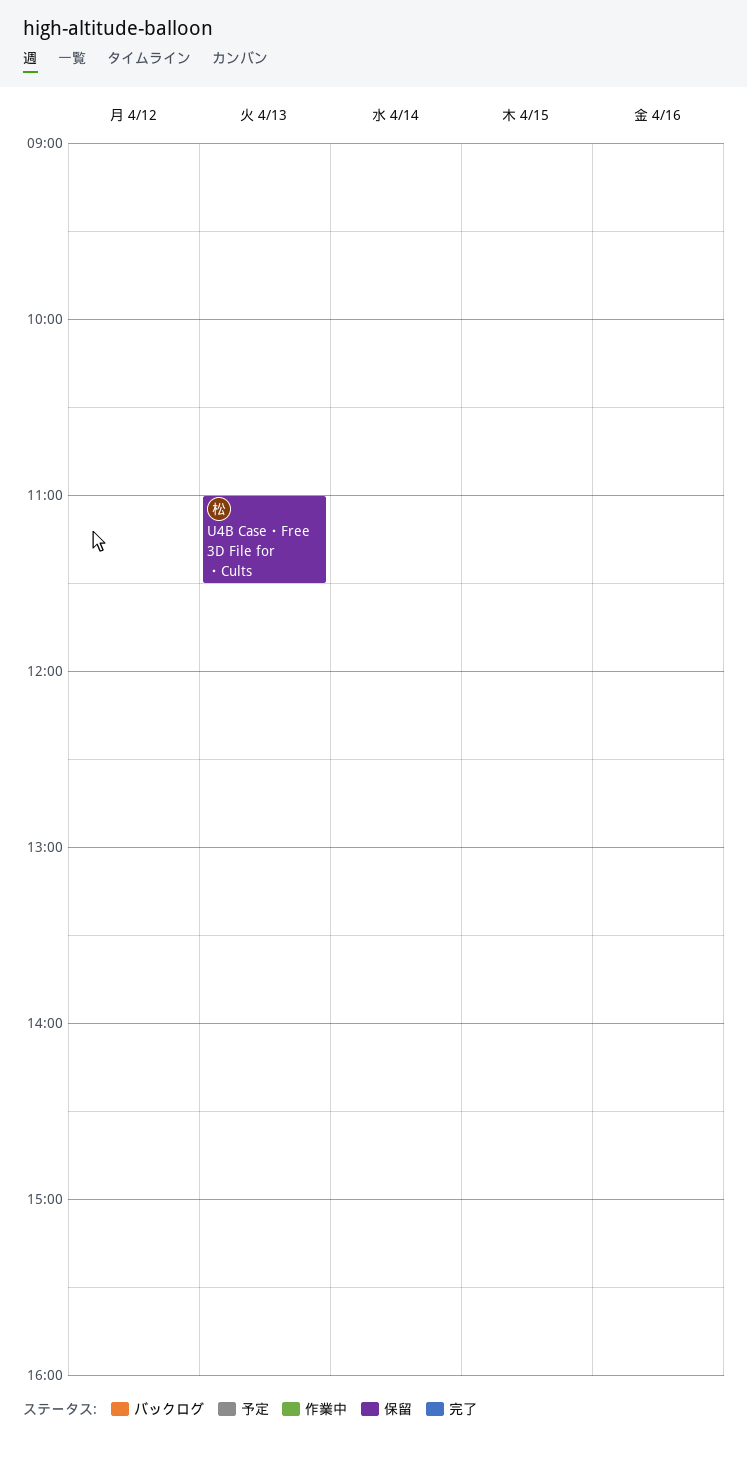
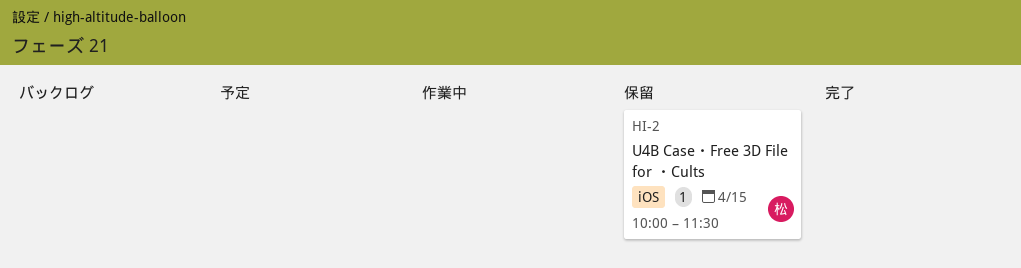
U4B Case・Free 3D File for ・Cults, day: Apr 13 -> Apr 15
U4B Case・Free 3D File for ・Cults, begins: 11:00 -> 10:00

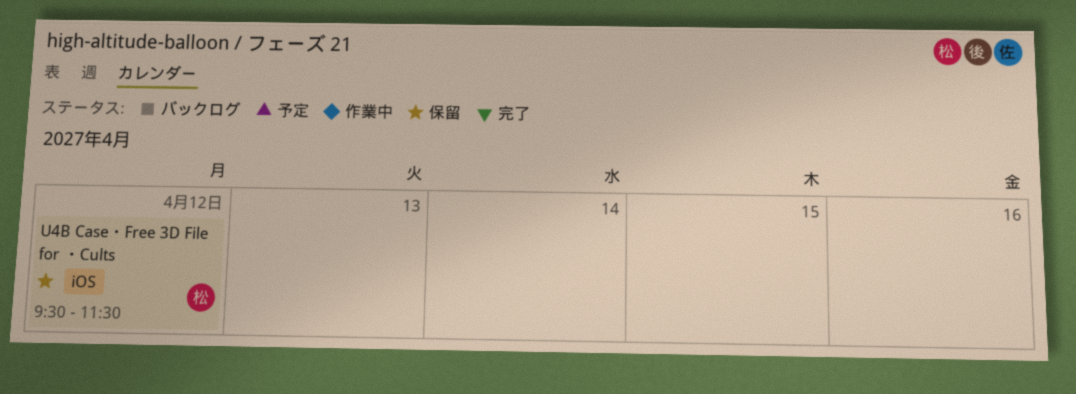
U4B Case・Free 3D File for ・Cults, day: Apr 15 -> Apr 12
U4B Case・Free 3D File for ・Cults, begins: 10:00 -> 09:30

